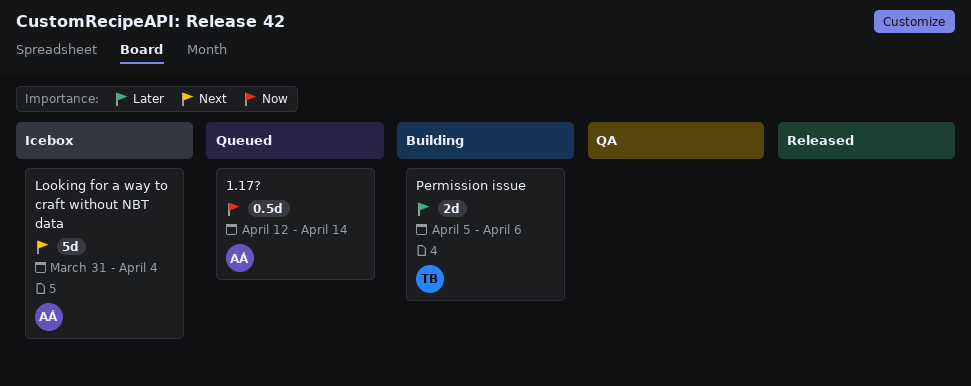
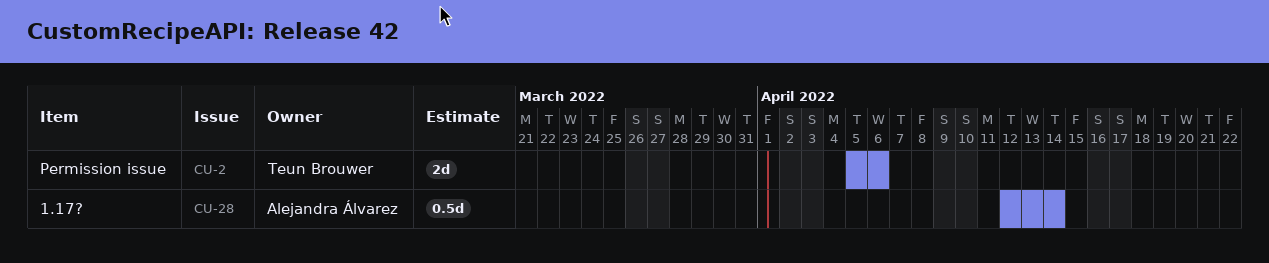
Looking for a way to craft without NBT data: present -> none

